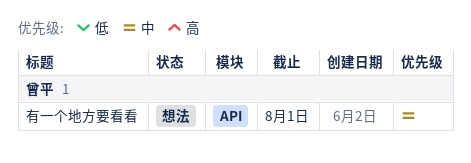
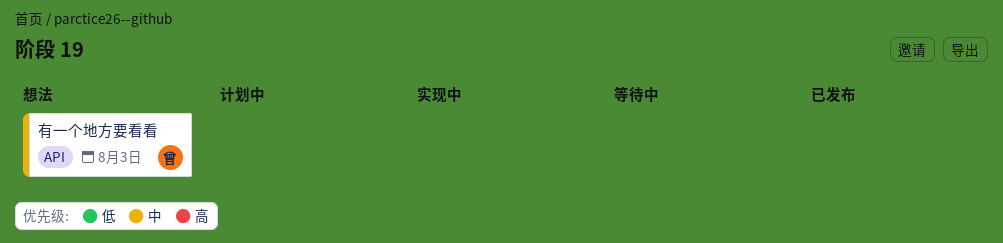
有一个地方要看看, due: Aug 1 -> Aug 3

